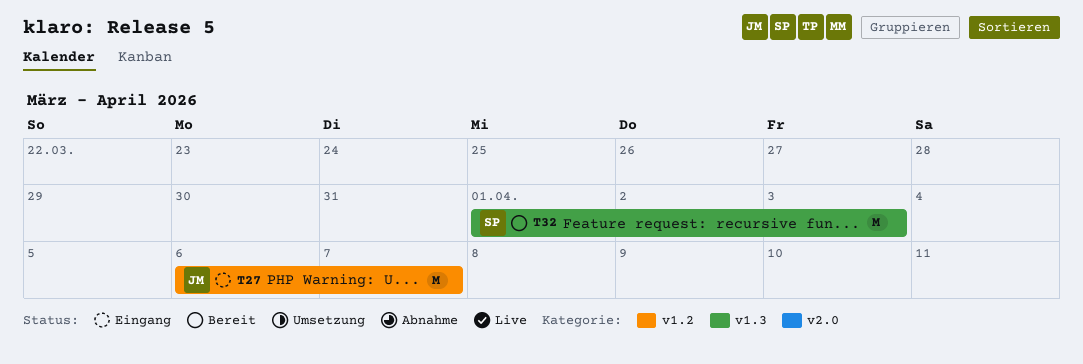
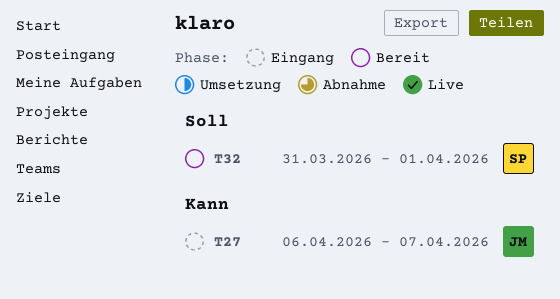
T32, start: Apr 1 -> Mar 31
T32, due: Apr 3 -> Apr 1

